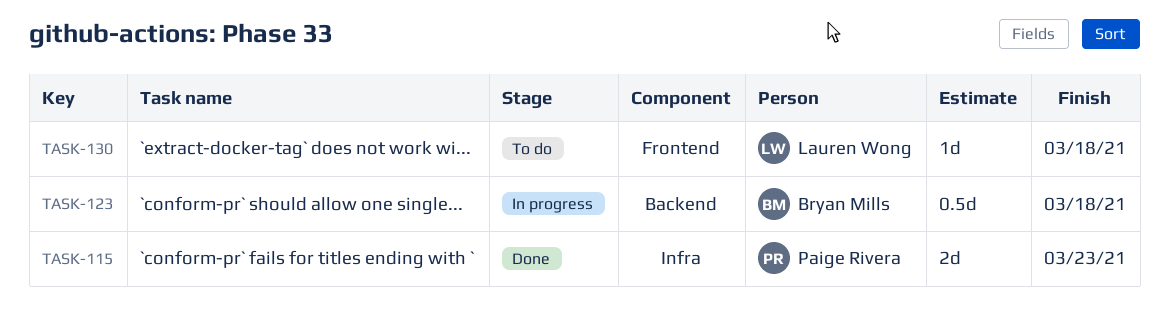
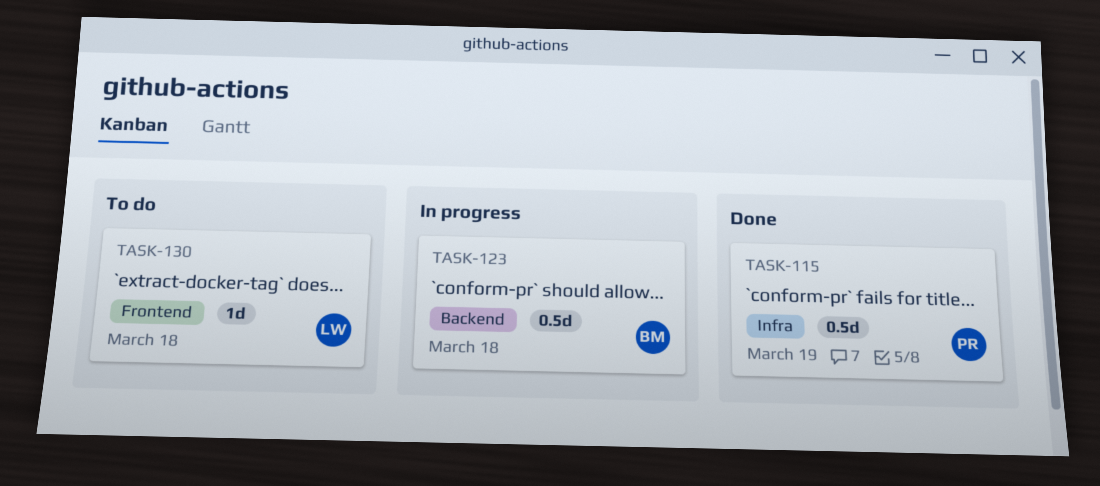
TASK-115, estimate: 2d -> 0.5d
TASK-115, due: Mar 23 -> Mar 19

